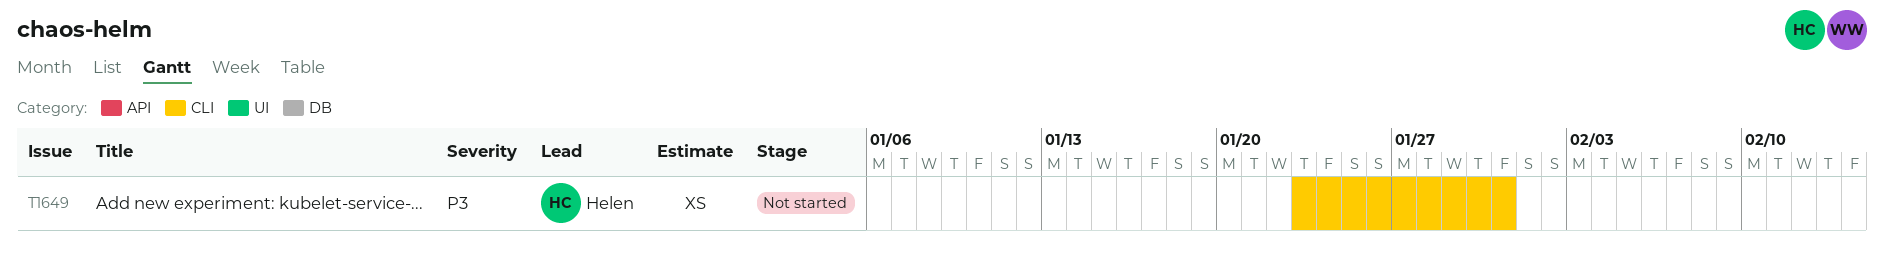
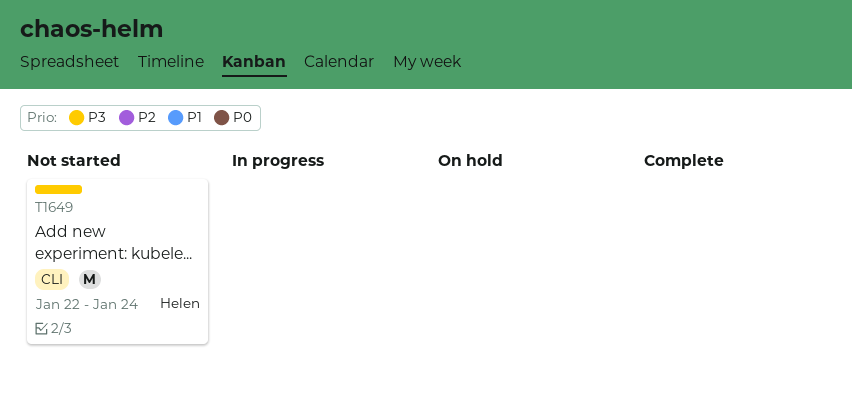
T1649, estimate: XS -> M
T1649, start: Jan 23 -> Jan 22
T1649, due: Jan 31 -> Jan 24

